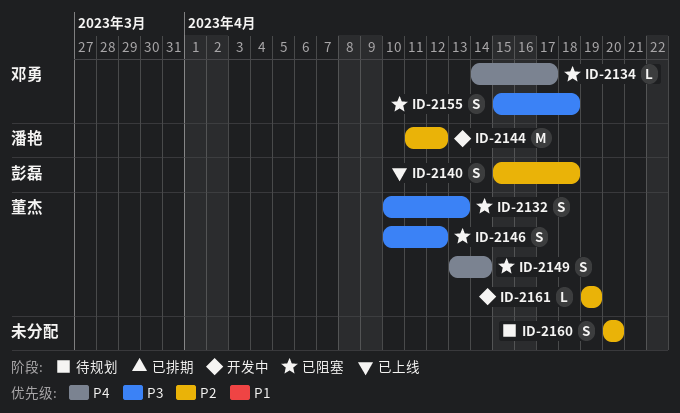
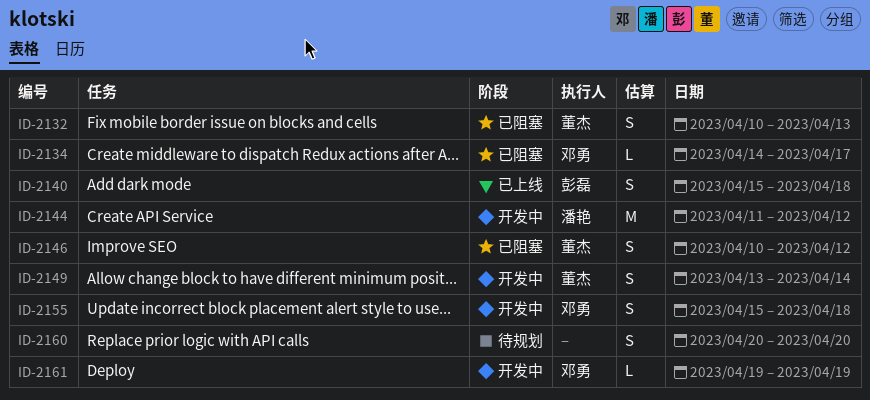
ID-2149, status: 已阻塞 -> 开发中
ID-2155, status: 已阻塞 -> 开发中
ID-2161, owner: 董杰 -> 邓勇

